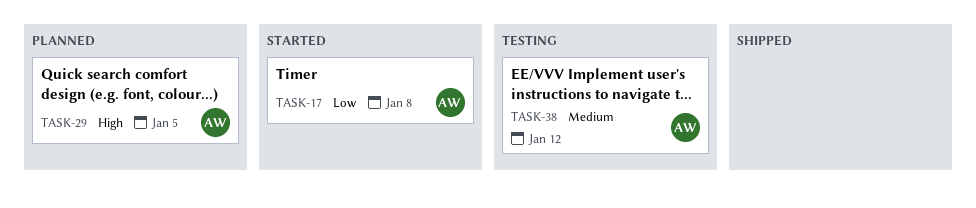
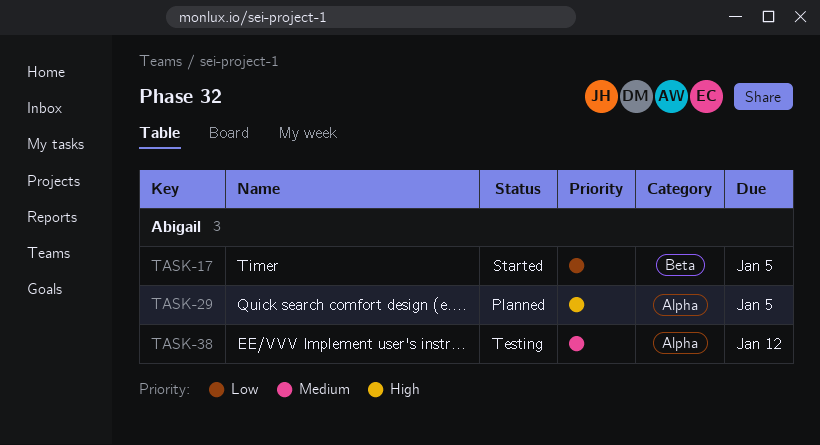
TASK-17, due: Jan 8 -> Jan 5

